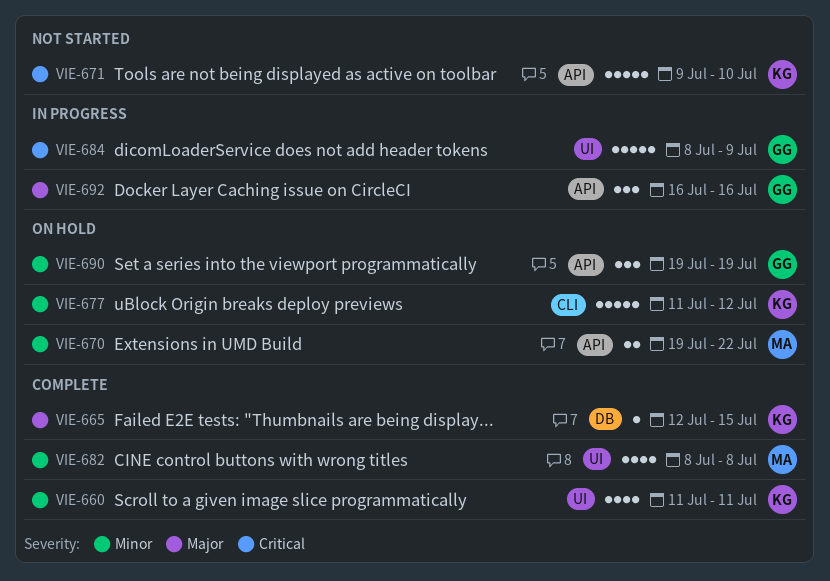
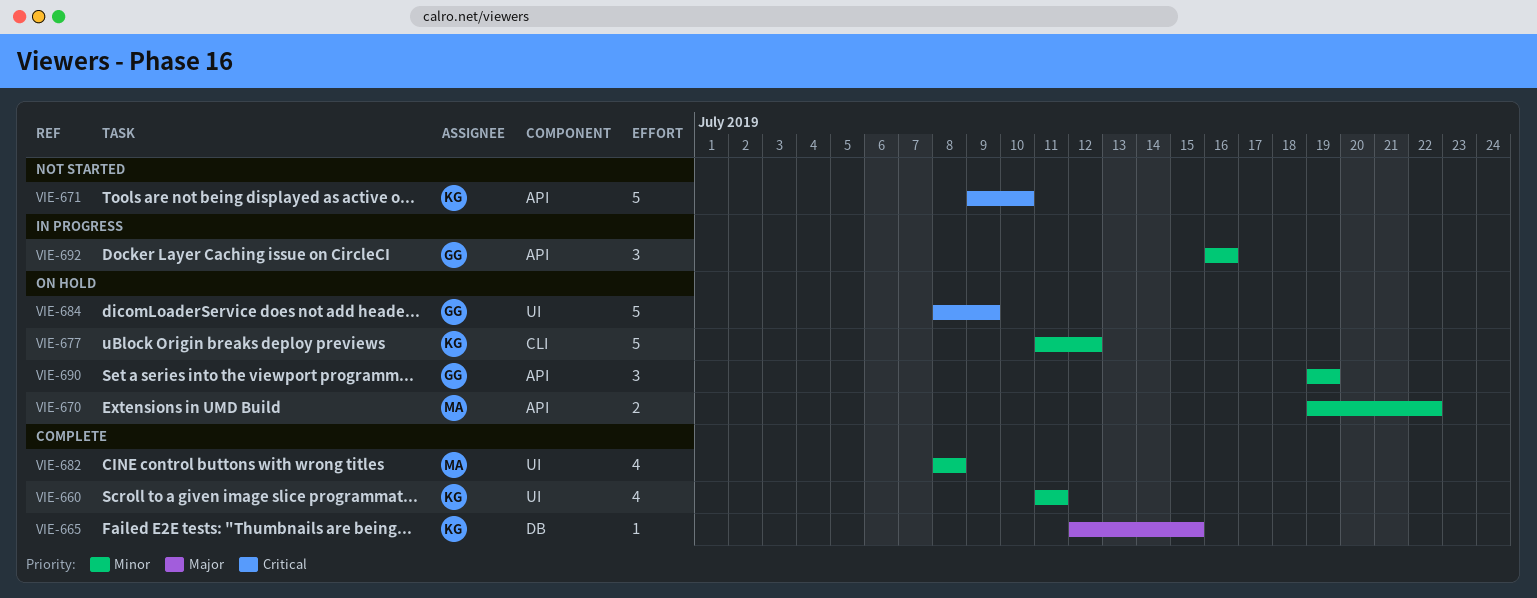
VIE-684, status: In progress -> On hold
VIE-692, priority: Major -> Minor

